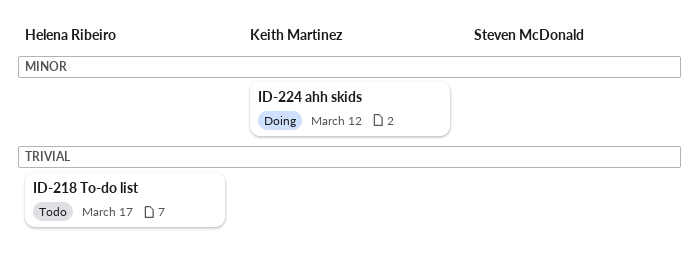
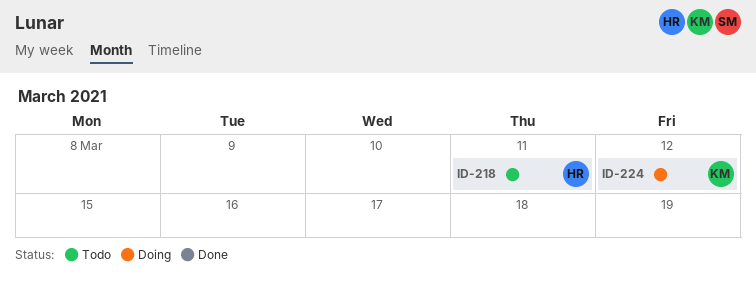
ID-218, due: Mar 17 -> Mar 11

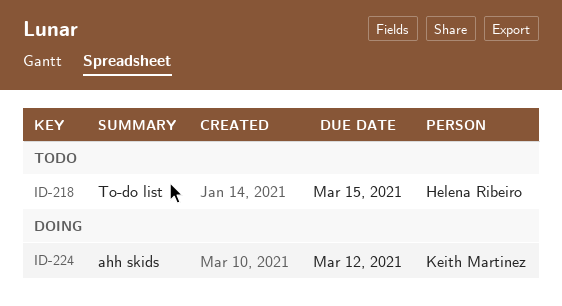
ID-218, due: Mar 11 -> Mar 15

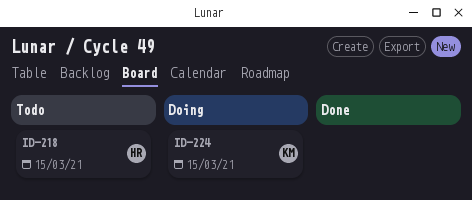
ID-224, due: Mar 12 -> Mar 15

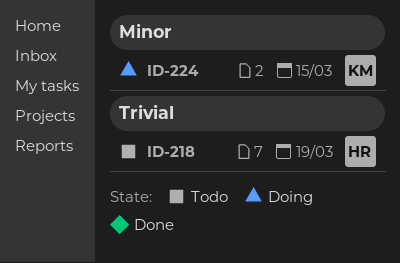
ID-218, due: Mar 15 -> Mar 19

